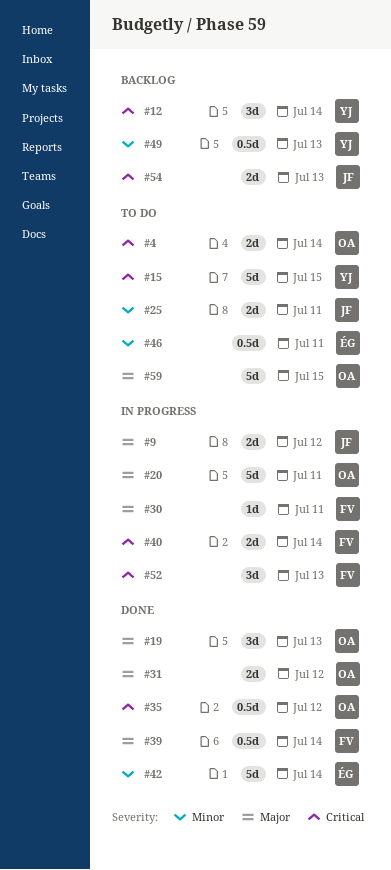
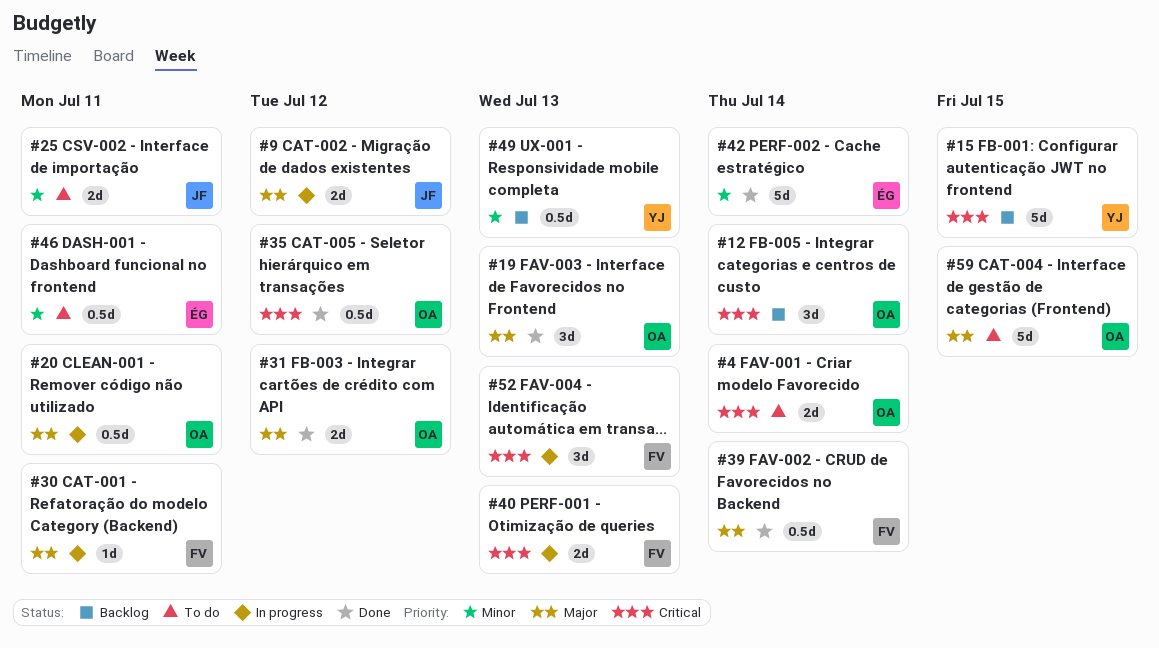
#12, owner: YJ -> OA
#15, status: To do -> Backlog
#20, estimate: 5d -> 0.5d
#40, due: Jul 14 -> Jul 13
#54: present -> none

